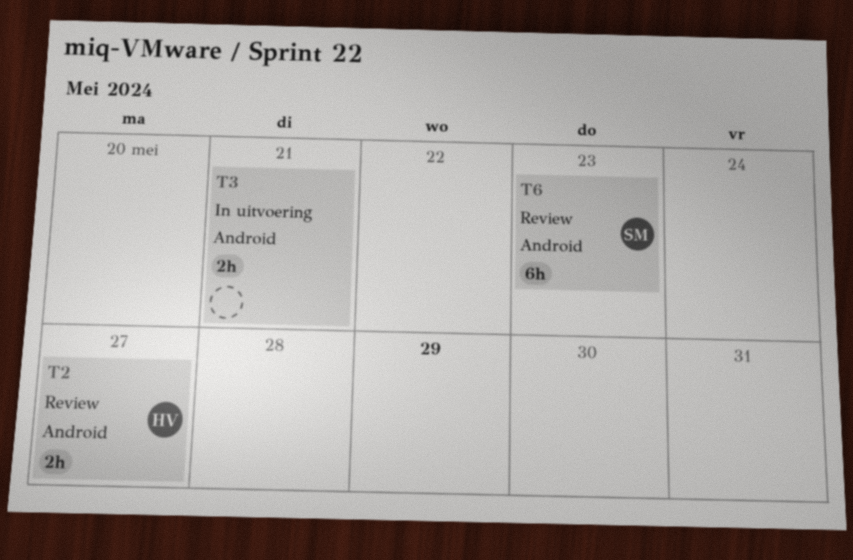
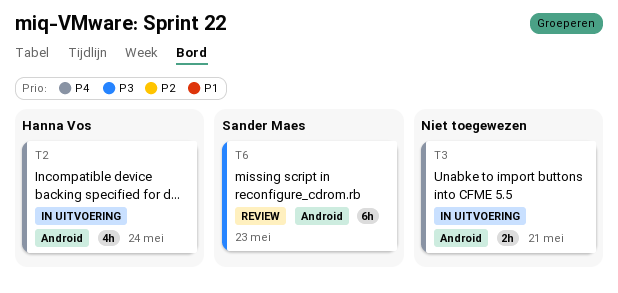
T2, status: Review -> In uitvoering
T2, estimate: 2h -> 4h
T2, due: May 27 -> May 24

